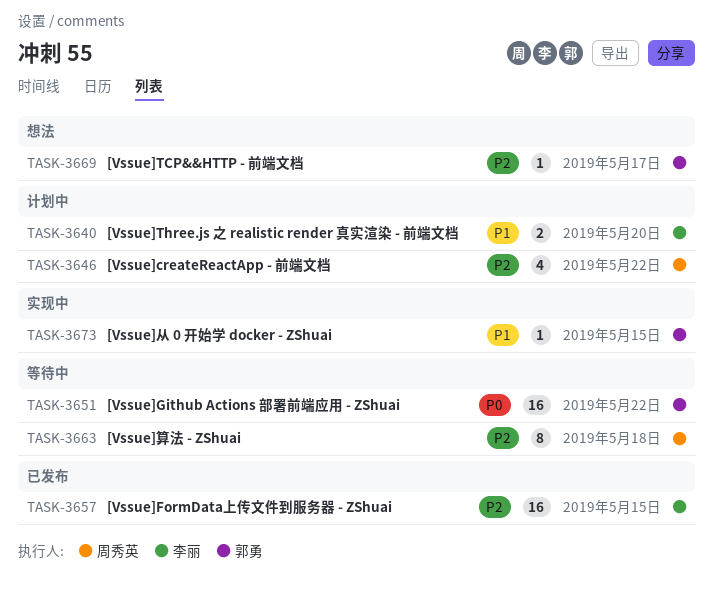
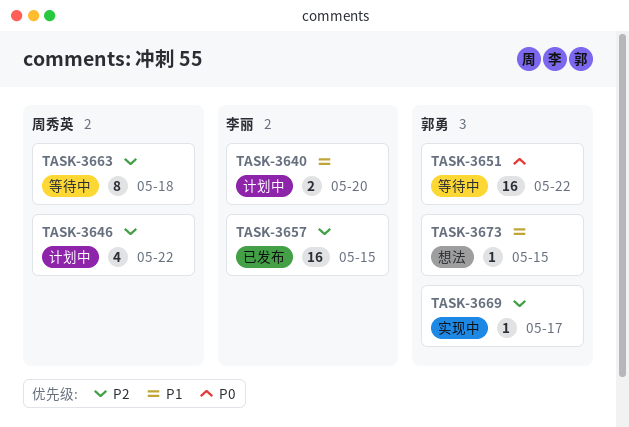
TASK-3669, status: 想法 -> 实现中
TASK-3673, status: 实现中 -> 想法

